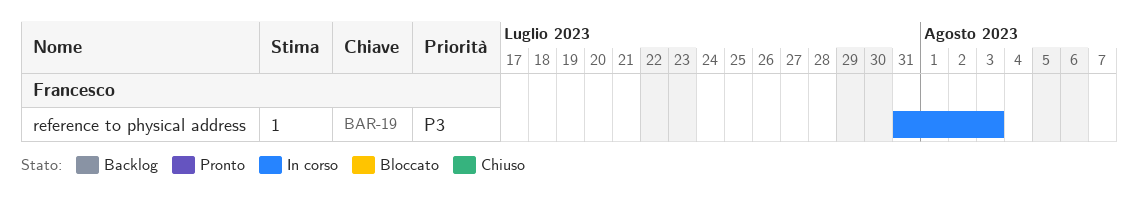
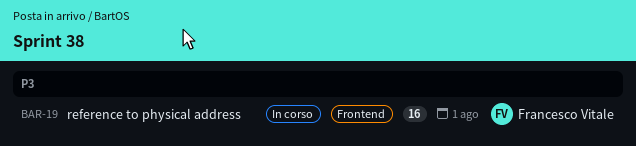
BAR-19, estimate: 1 -> 16
BAR-19, due: Aug 3 -> Aug 1

